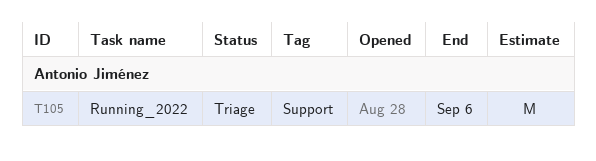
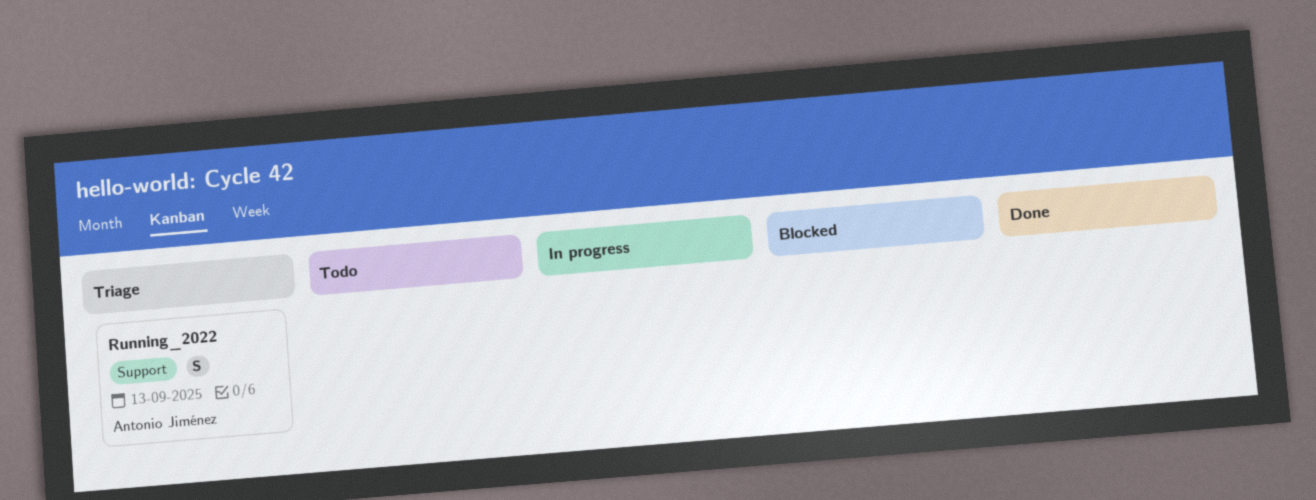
Running_2022, estimate: M -> S
Running_2022, due: Sep 6 -> Sep 13

